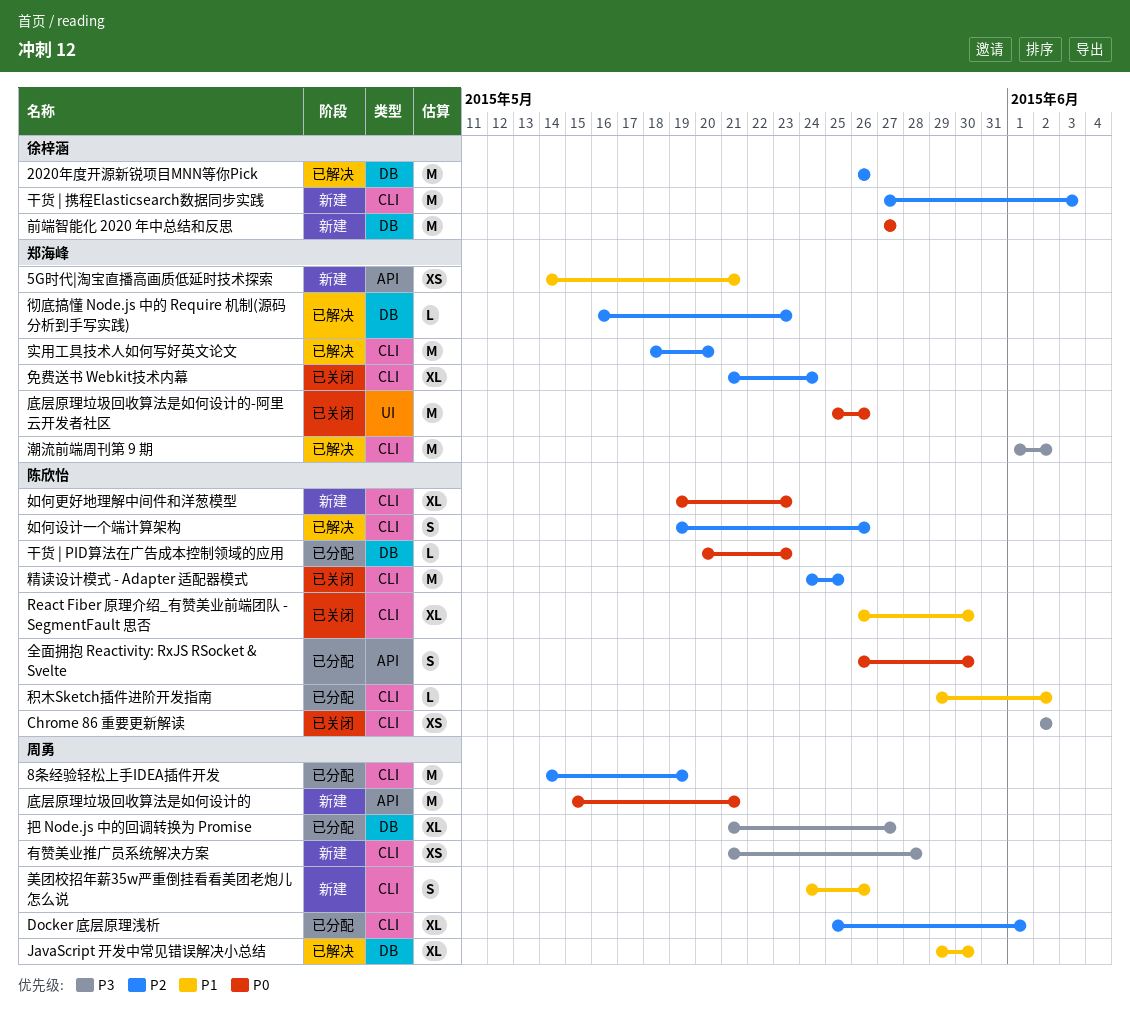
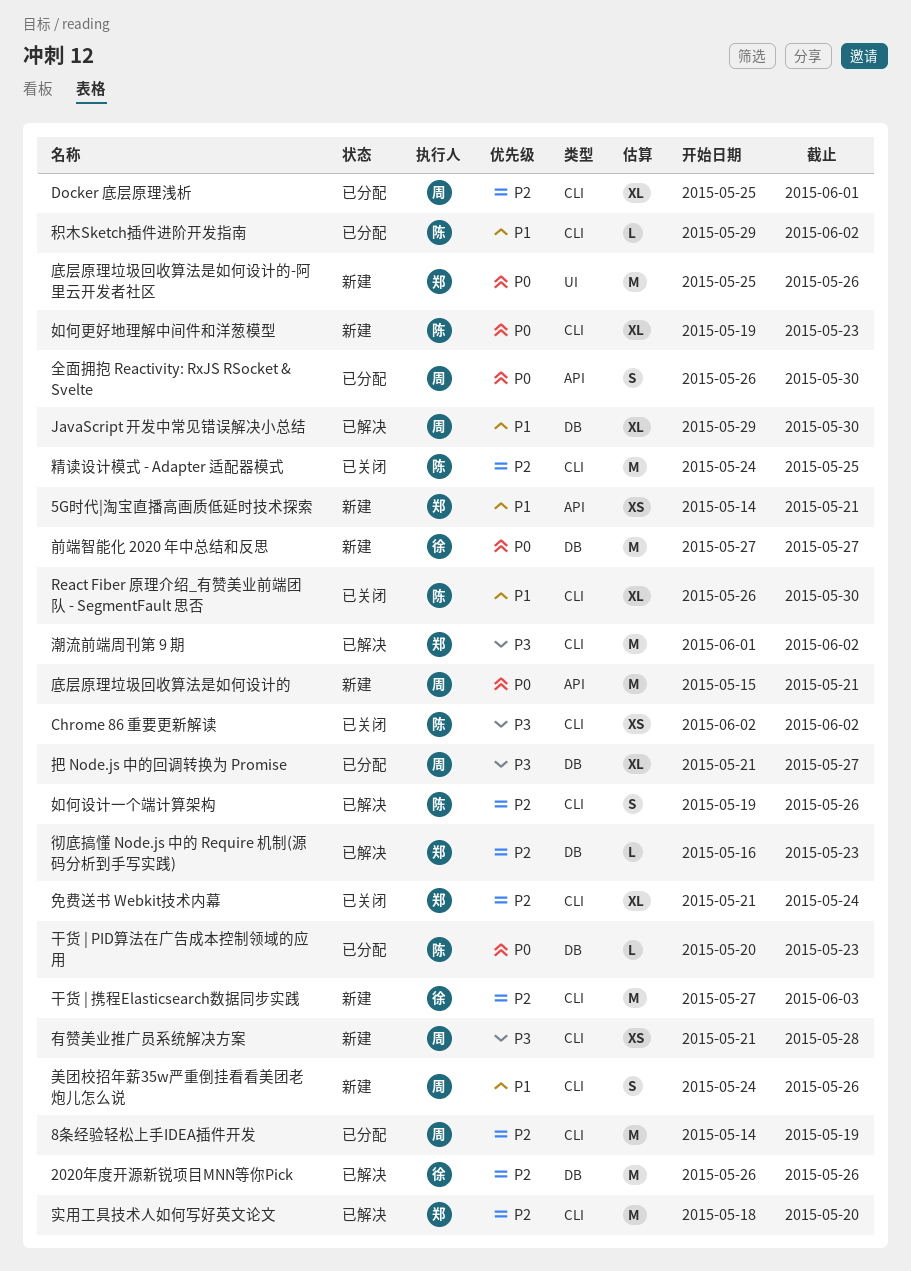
全面拥抱 Reactivity: RxJS RSocket & Svelte, owner: 陈欣怡 -> 周勇
底层原理垃圾回收算法是如何设计的-阿里云开发者社区, status: 已关闭 -> 新建

